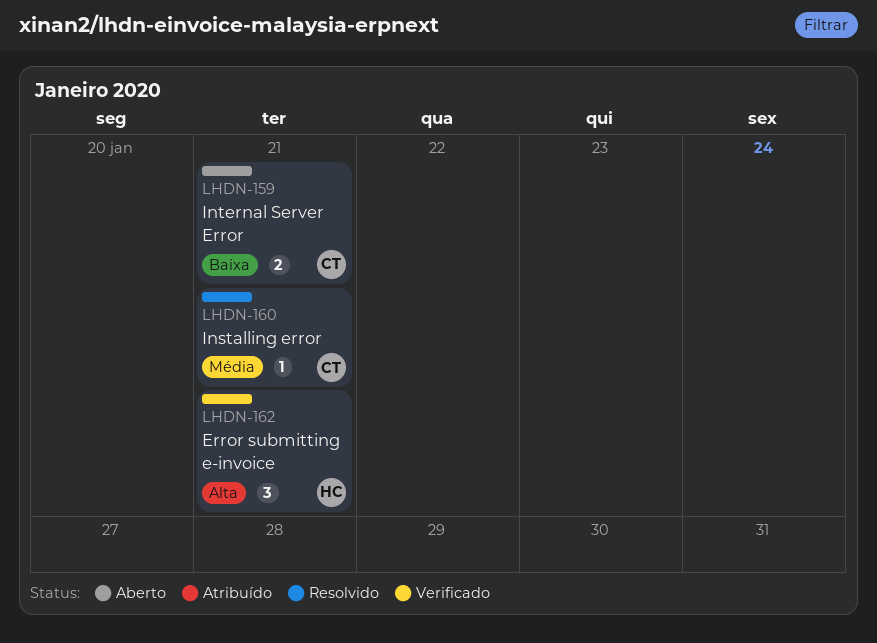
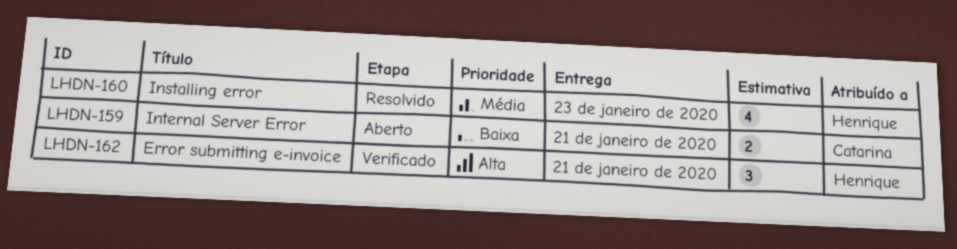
LHDN-160, owner: Catarina -> Henrique
LHDN-160, estimate: 1 -> 4
LHDN-160, due: Jan 21 -> Jan 23

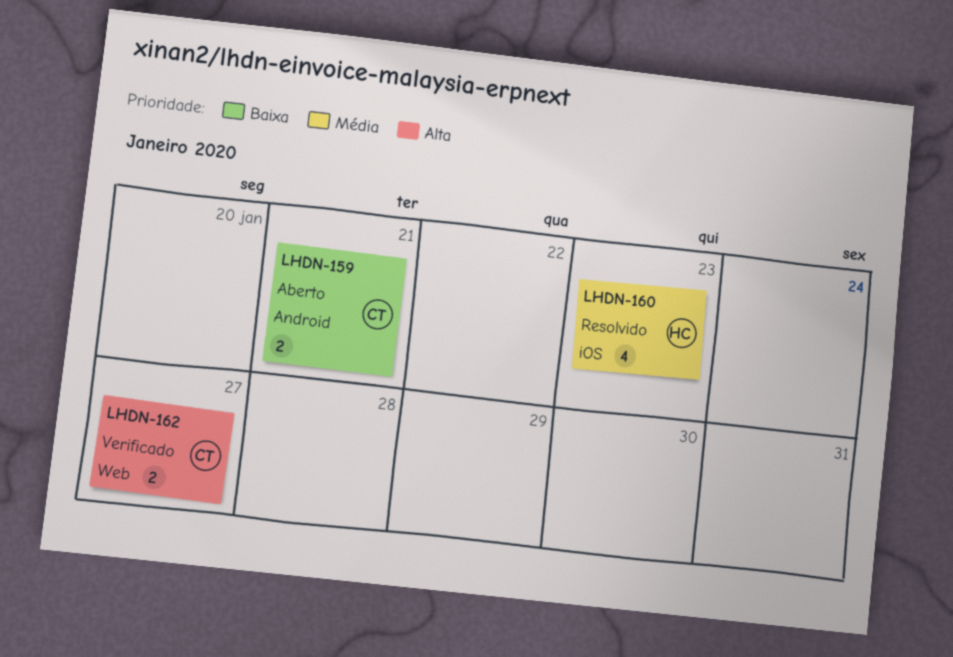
LHDN-162, owner: Henrique -> Catarina
LHDN-162, estimate: 3 -> 2
LHDN-162, due: Jan 21 -> Jan 27

